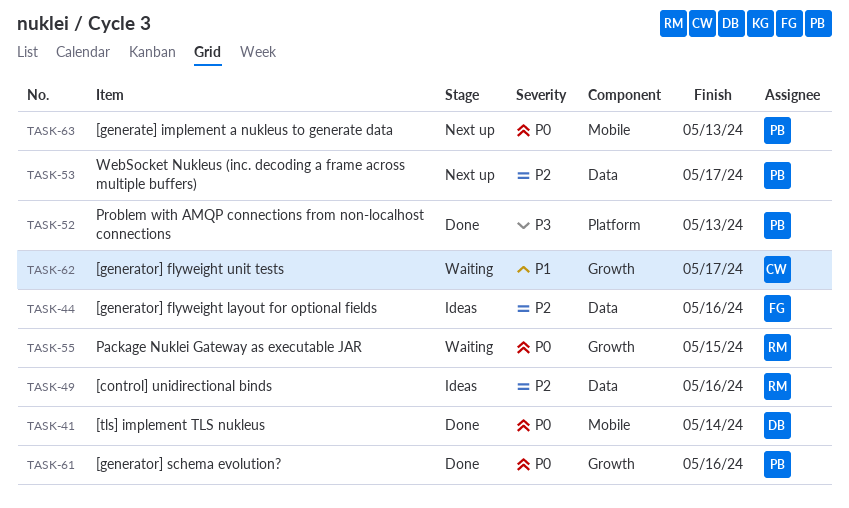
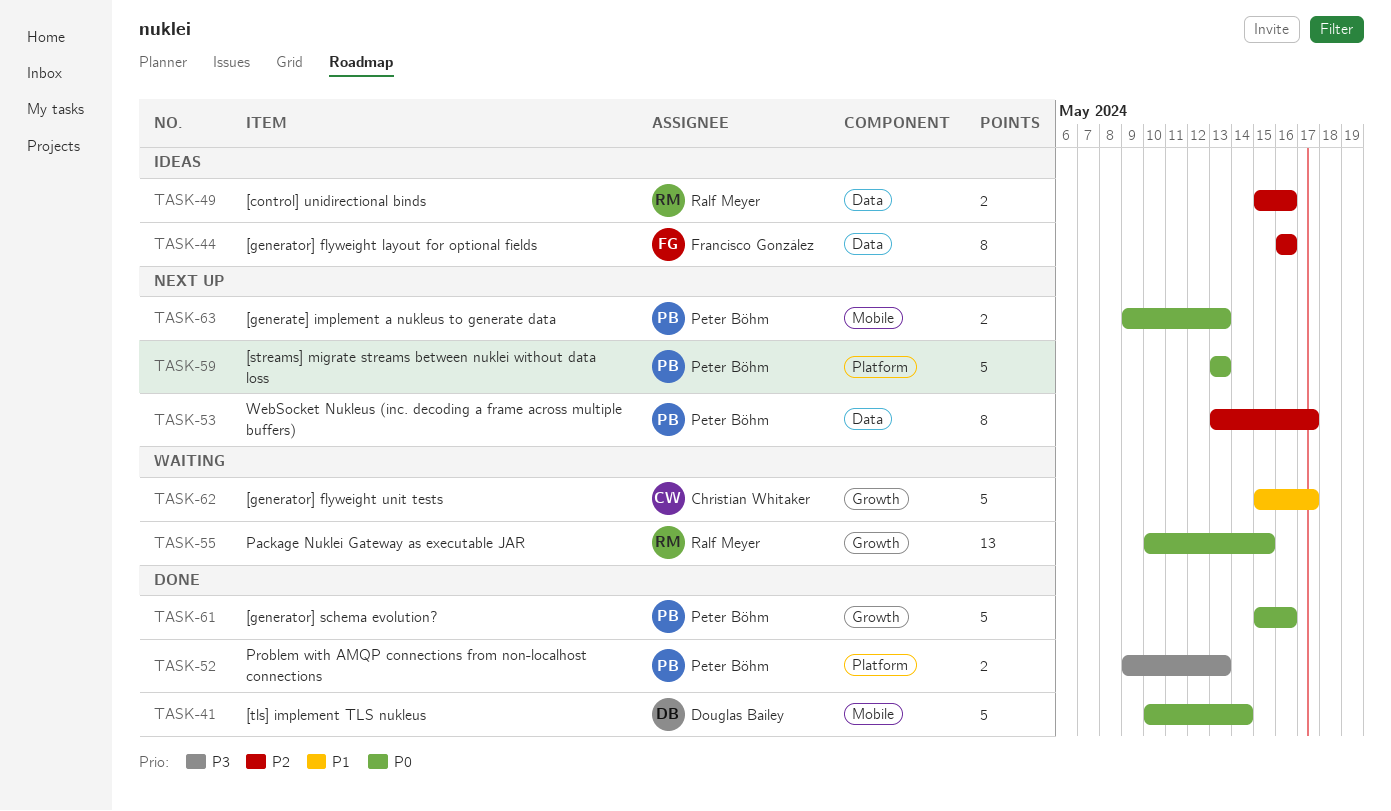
TASK-59: none -> present

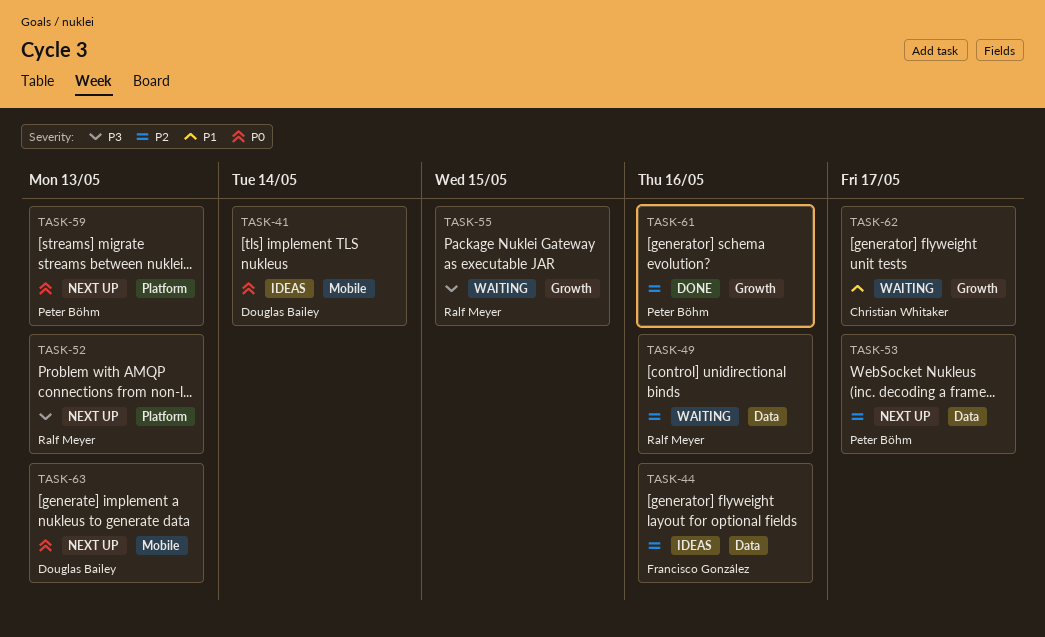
TASK-41, status: Done -> Ideas
TASK-49, status: Ideas -> Waiting
TASK-52, status: Done -> Next up
TASK-52, owner: Peter Böhm -> Ralf Meyer
TASK-55, priority: P0 -> P3
TASK-61, priority: P0 -> P2
TASK-63, owner: Peter Böhm -> Douglas Bailey

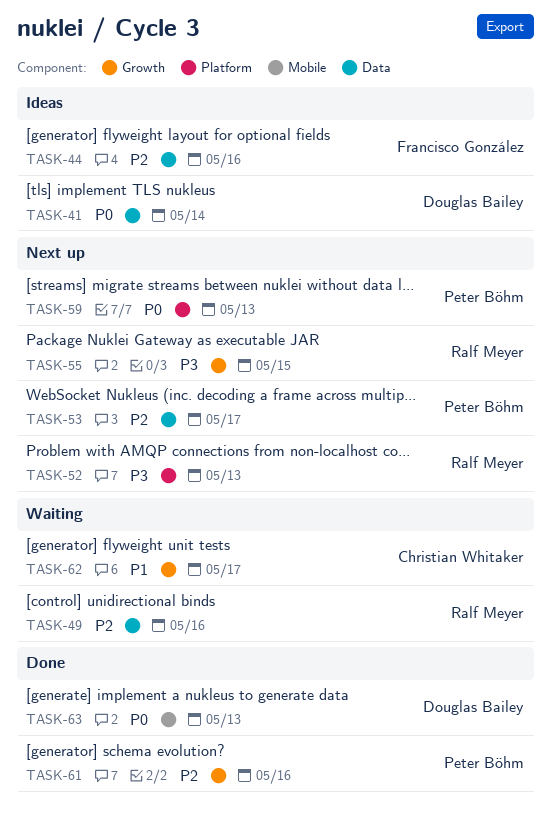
TASK-41, label: Mobile -> Data
TASK-55, status: Waiting -> Next up
TASK-63, status: Next up -> Done

